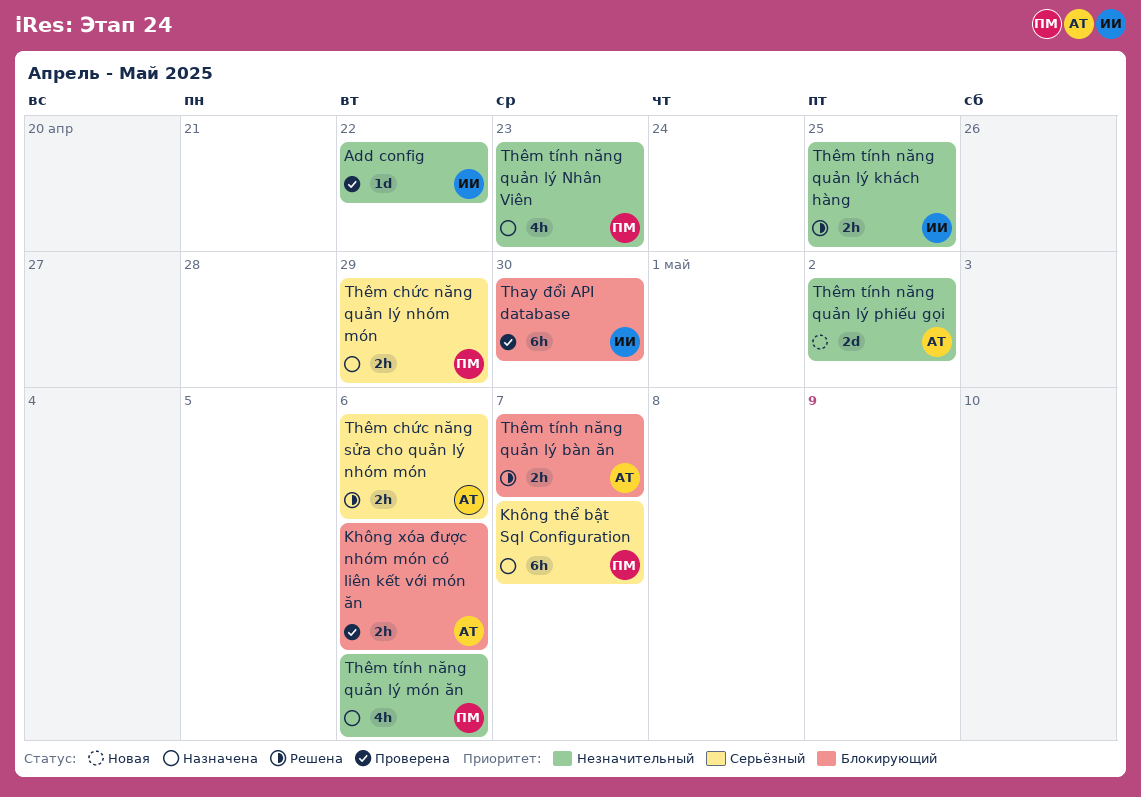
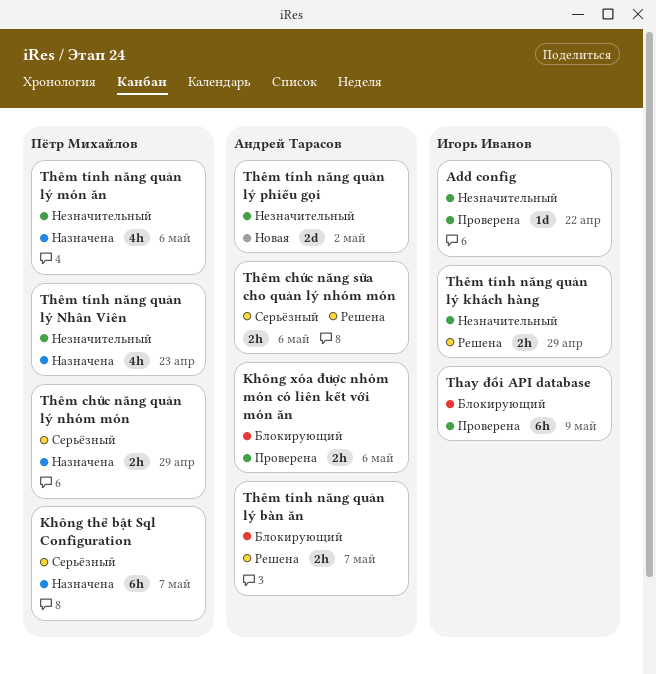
Thay đổi API database, due: Apr 30 -> May 9
Thêm tính năng quản lý khách hàng, due: Apr 25 -> Apr 29

